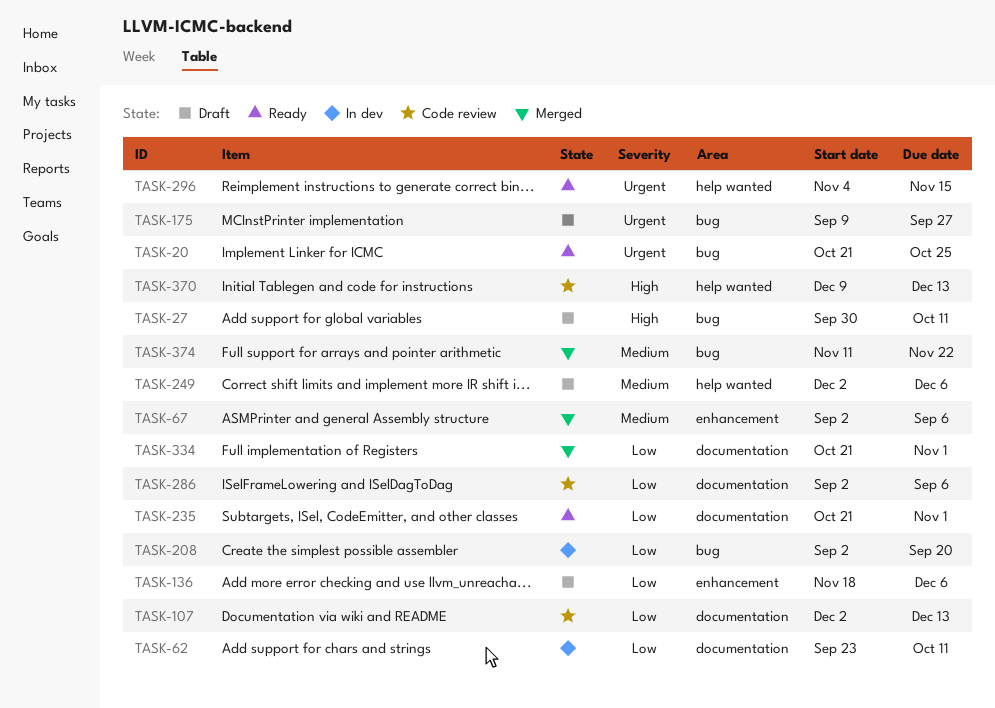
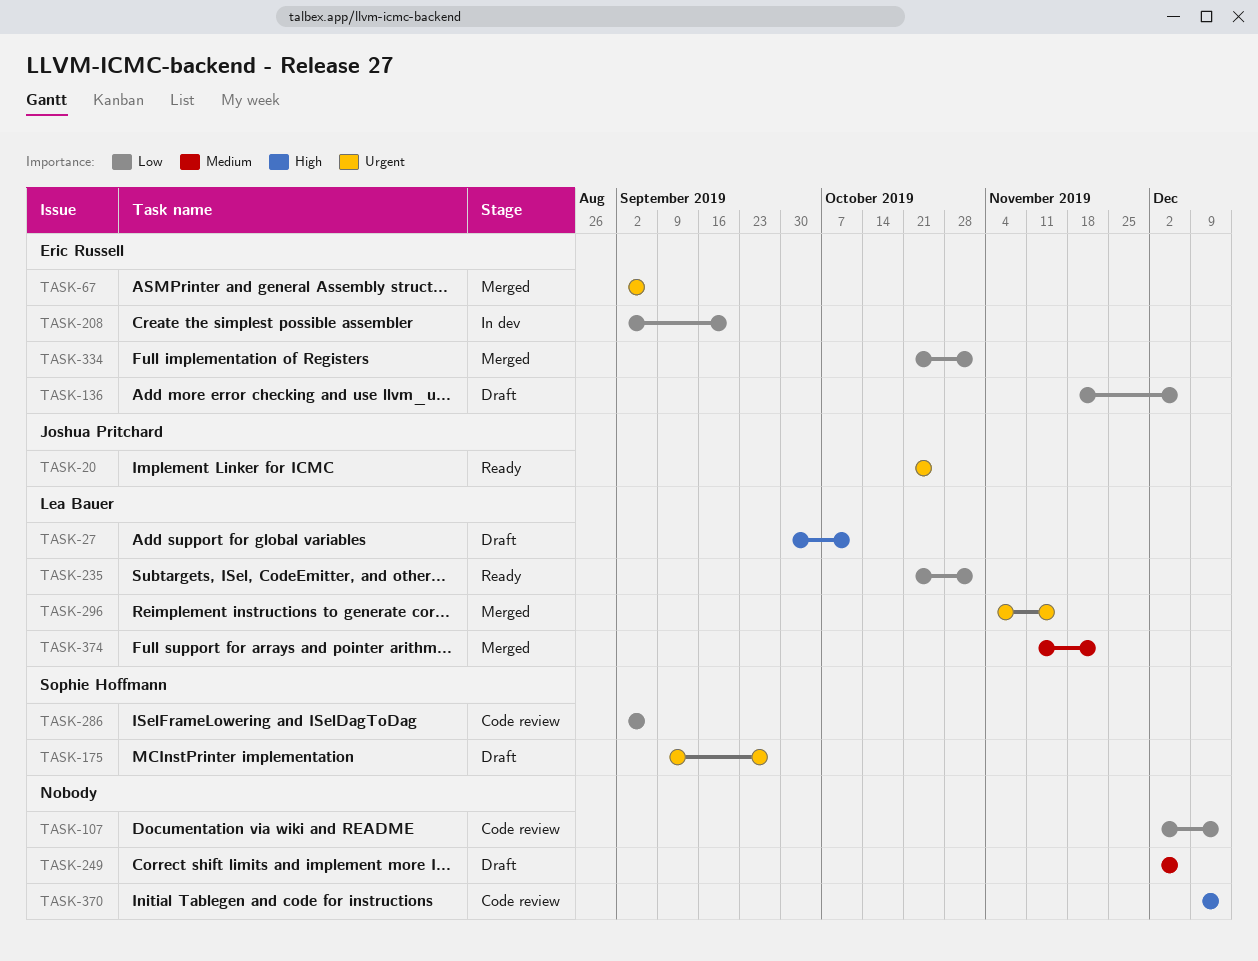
TASK-62: present -> none
TASK-67, priority: Medium -> Urgent
TASK-296, status: Ready -> Merged

